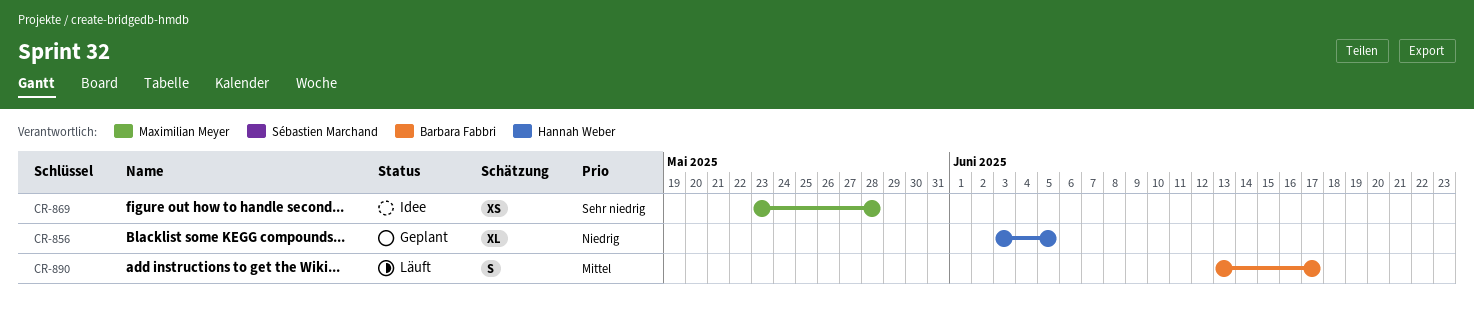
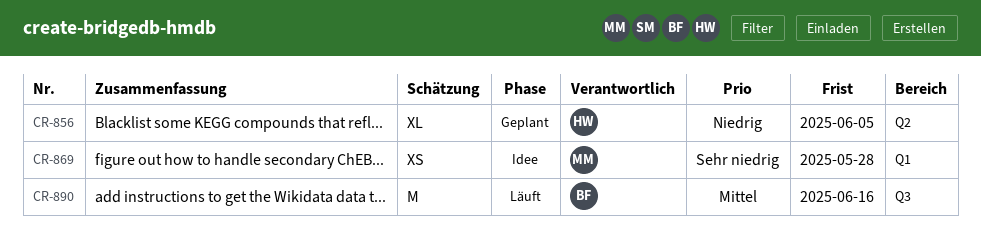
CR-890, estimate: S -> M
CR-890, due: Jun 17 -> Jun 16

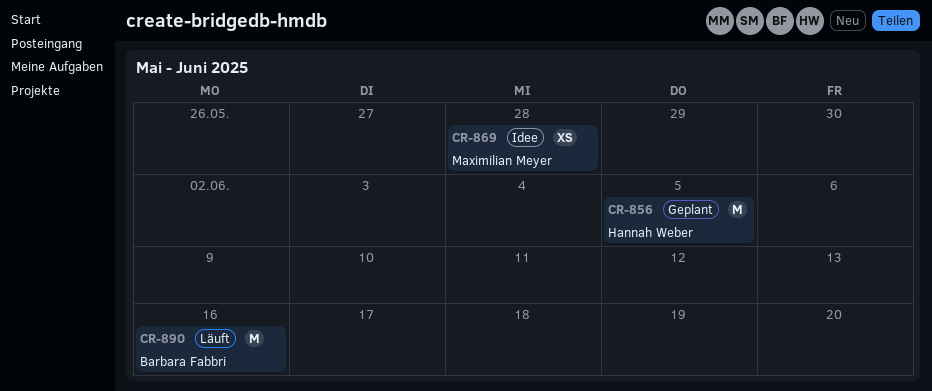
CR-856, estimate: XL -> M

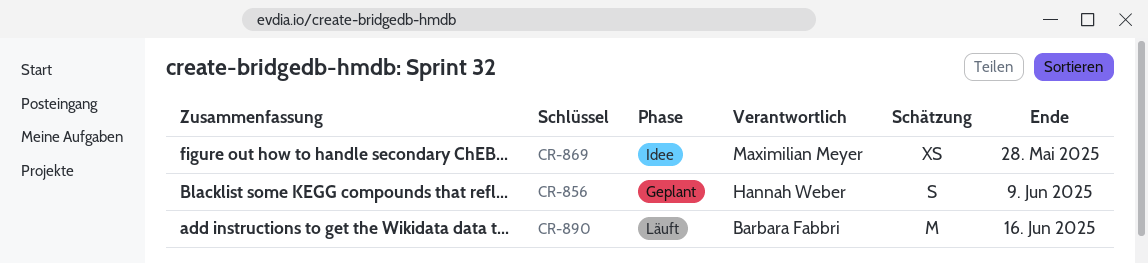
CR-856, estimate: M -> S
CR-856, due: Jun 5 -> Jun 9

